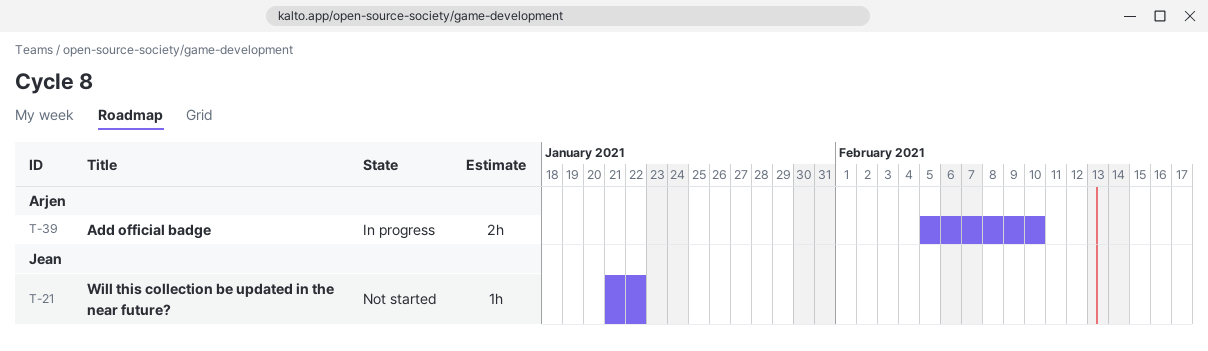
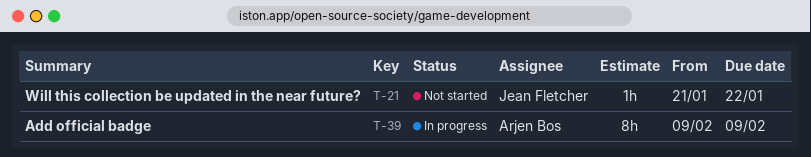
T-39, estimate: 2h -> 8h
T-39, start: Feb 5 -> Feb 9
T-39, due: Feb 10 -> Feb 9

